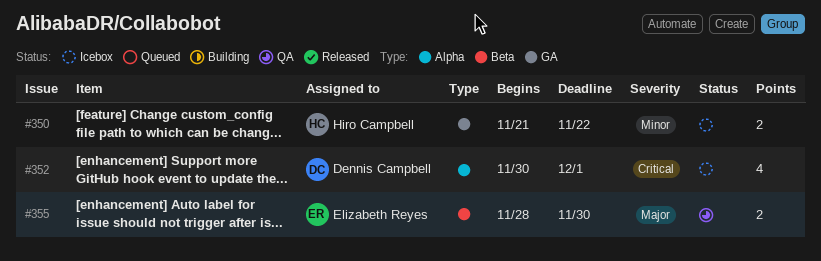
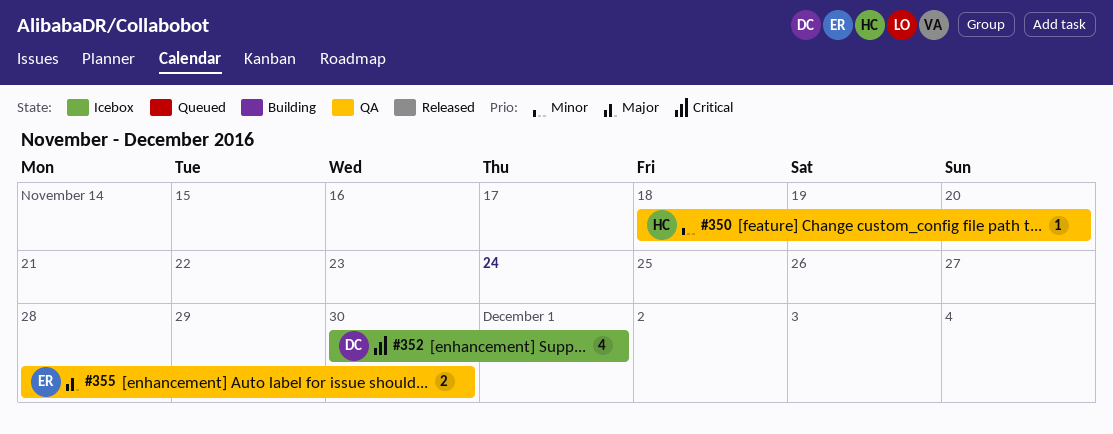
#350, status: Icebox -> QA
#350, estimate: 2 -> 1
#350, start: Nov 21 -> Nov 18
#350, due: Nov 22 -> Nov 20

